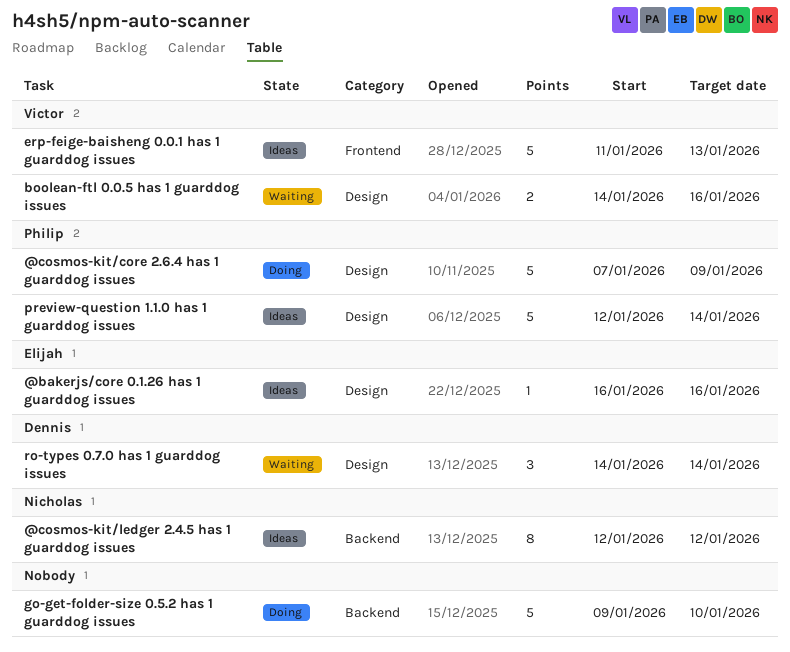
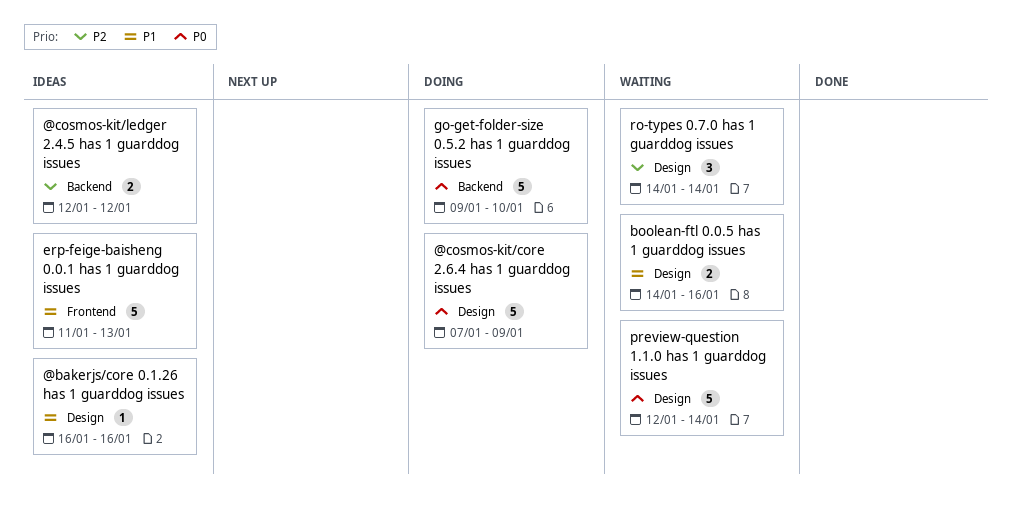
@cosmos-kit/ledger 2.4.5 has 1 guarddog issues, estimate: 8 -> 2
preview-question 1.1.0 has 1 guarddog issues, status: Ideas -> Waiting

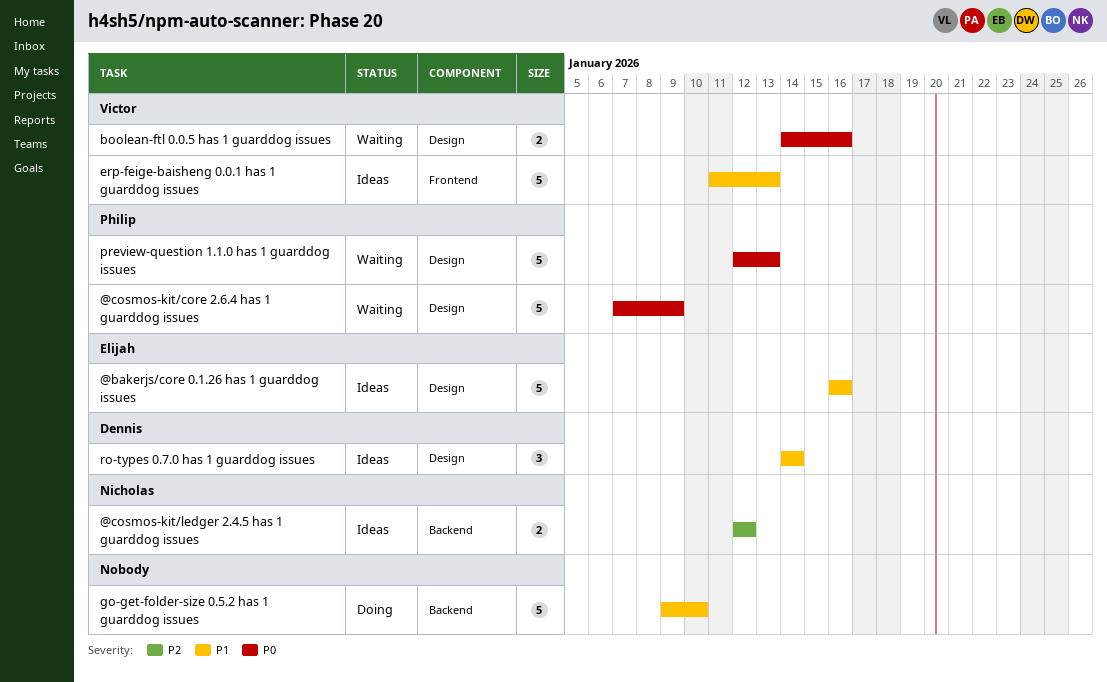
@bakerjs/core 0.1.26 has 1 guarddog issues, estimate: 1 -> 5
@cosmos-kit/core 2.6.4 has 1 guarddog issues, status: Doing -> Waiting
boolean-ftl 0.0.5 has 1 guarddog issues, priority: P1 -> P0
go-get-folder-size 0.5.2 has 1 guarddog issues, priority: P0 -> P1
preview-question 1.1.0 has 1 guarddog issues, due: Jan 14 -> Jan 13
ro-types 0.7.0 has 1 guarddog issues, status: Waiting -> Ideas
ro-types 0.7.0 has 1 guarddog issues, priority: P2 -> P1

